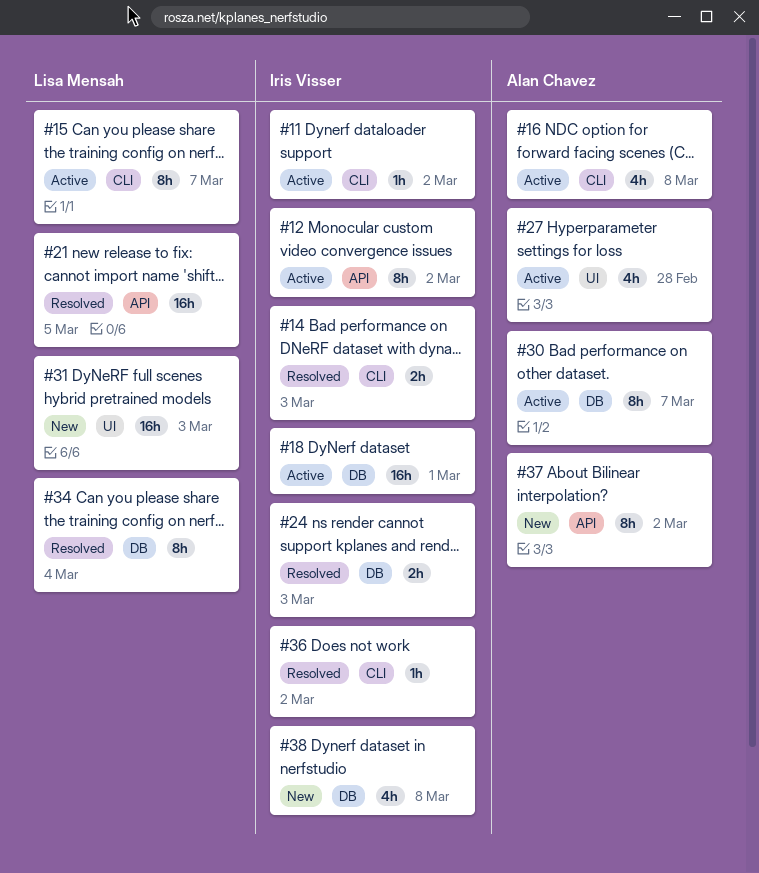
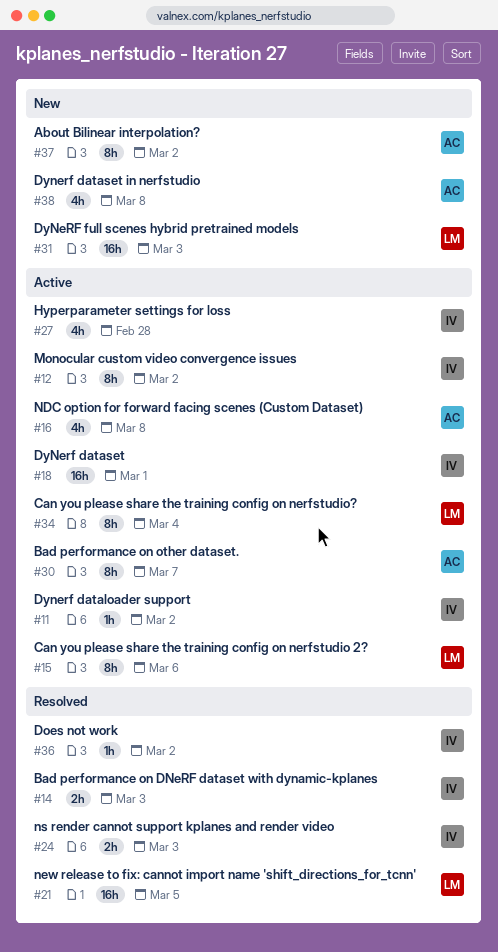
#15, due: Mar 7 -> Mar 6
#27, owner: Alan Chavez -> Iris Visser
#34, status: Resolved -> Active
#38, owner: Iris Visser -> Alan Chavez

